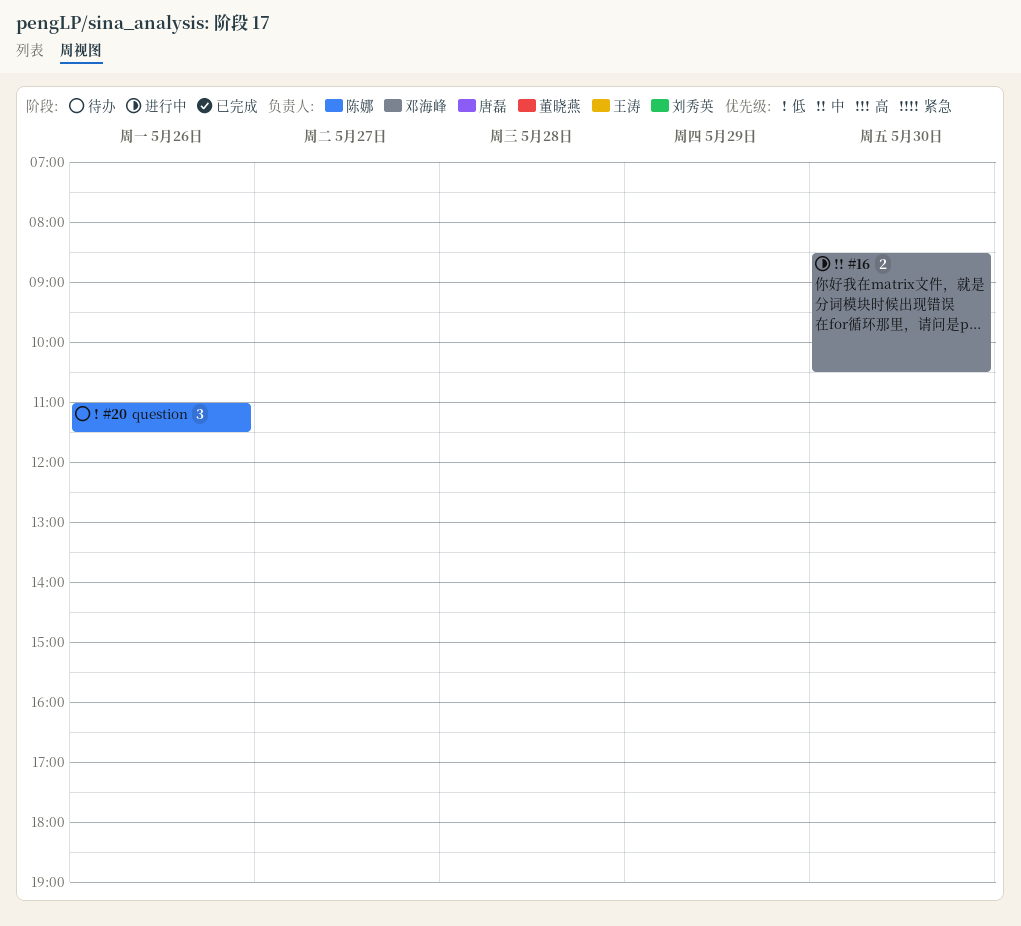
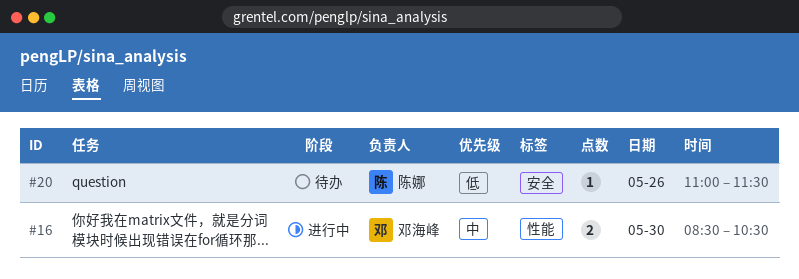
#20, estimate: 3 -> 1

